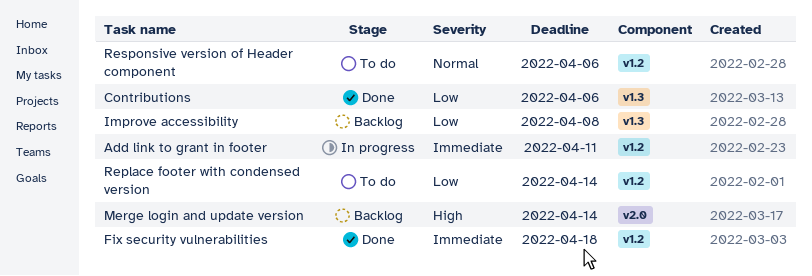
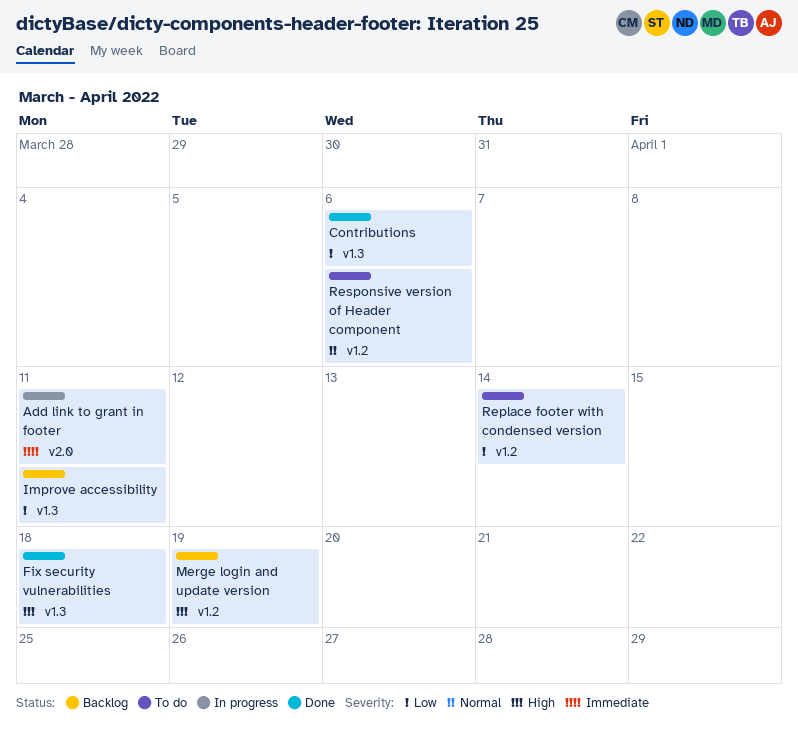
Add link to grant in footer, label: v1.2 -> v2.0
Fix security vulnerabilities, priority: Immediate -> High
Fix security vulnerabilities, label: v1.2 -> v1.3
Improve accessibility, due: Apr 8 -> Apr 11
Merge login and update version, label: v2.0 -> v1.2
Merge login and update version, due: Apr 14 -> Apr 19

